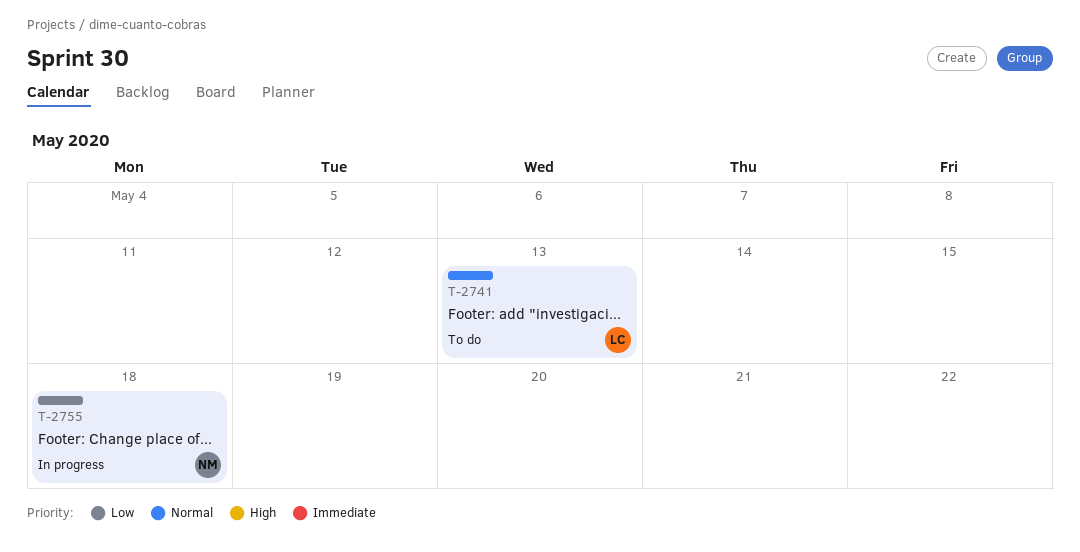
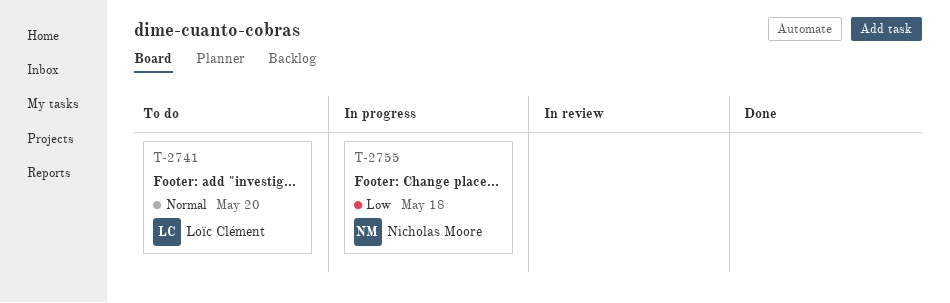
T-2741, due: May 13 -> May 20

